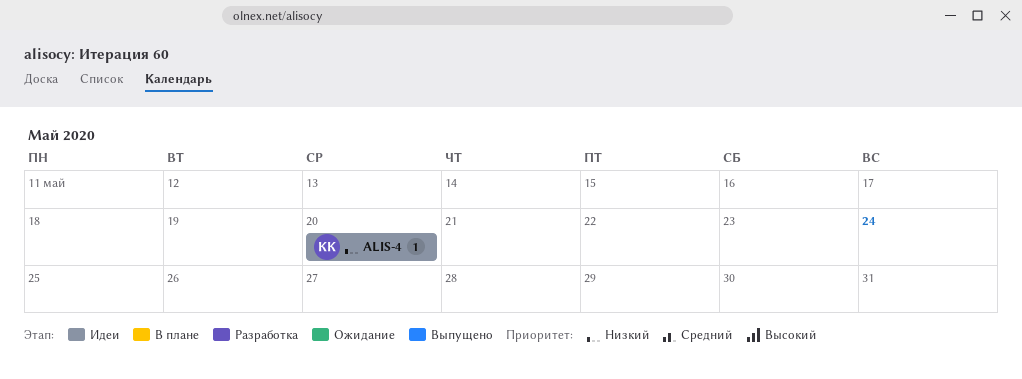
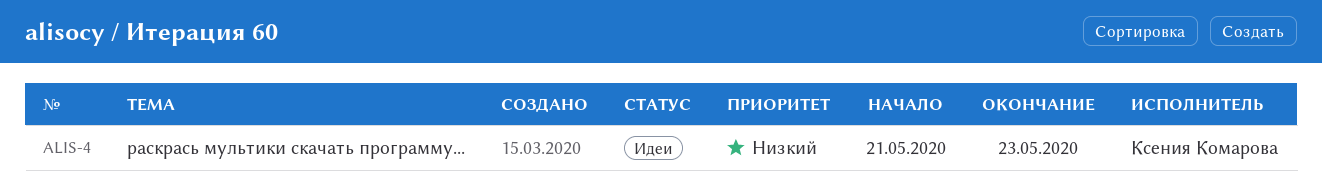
ALIS-4, start: May 20 -> May 21
ALIS-4, due: May 20 -> May 23

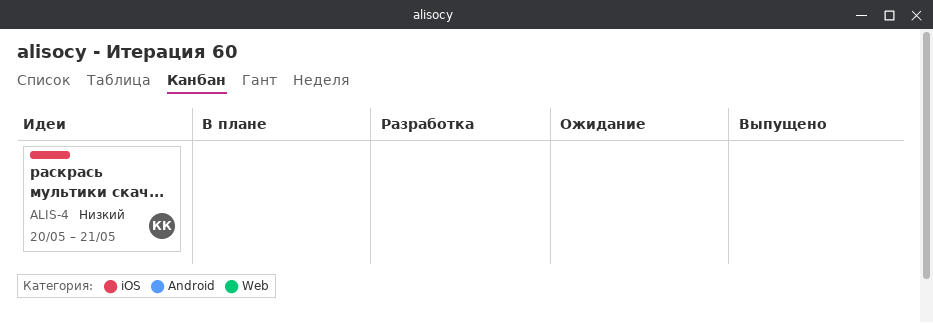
ALIS-4, start: May 21 -> May 20
ALIS-4, due: May 23 -> May 21

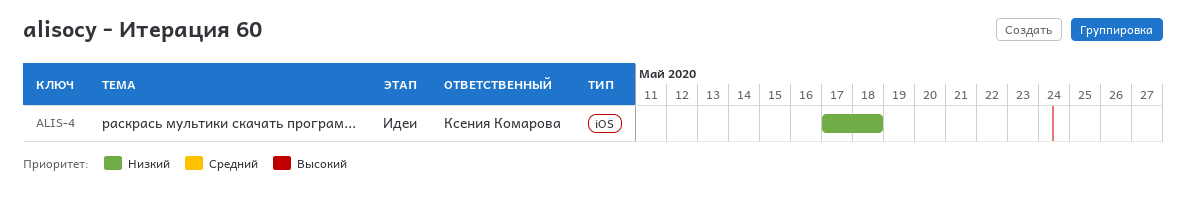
ALIS-4, start: May 20 -> May 17
ALIS-4, due: May 21 -> May 18

